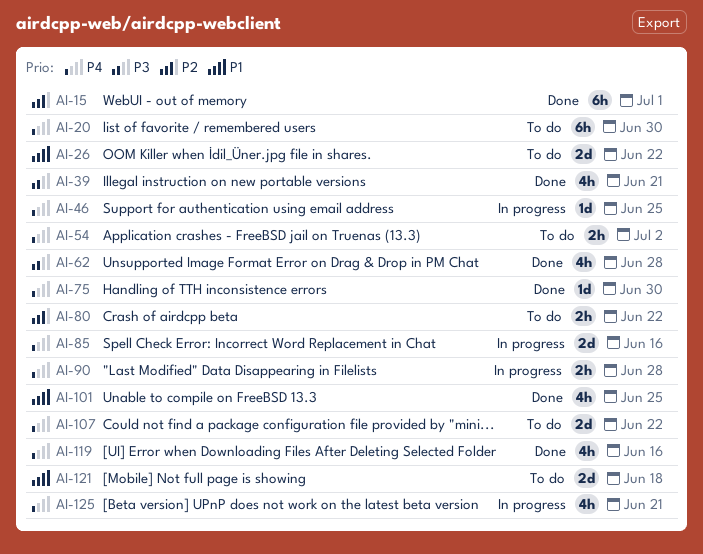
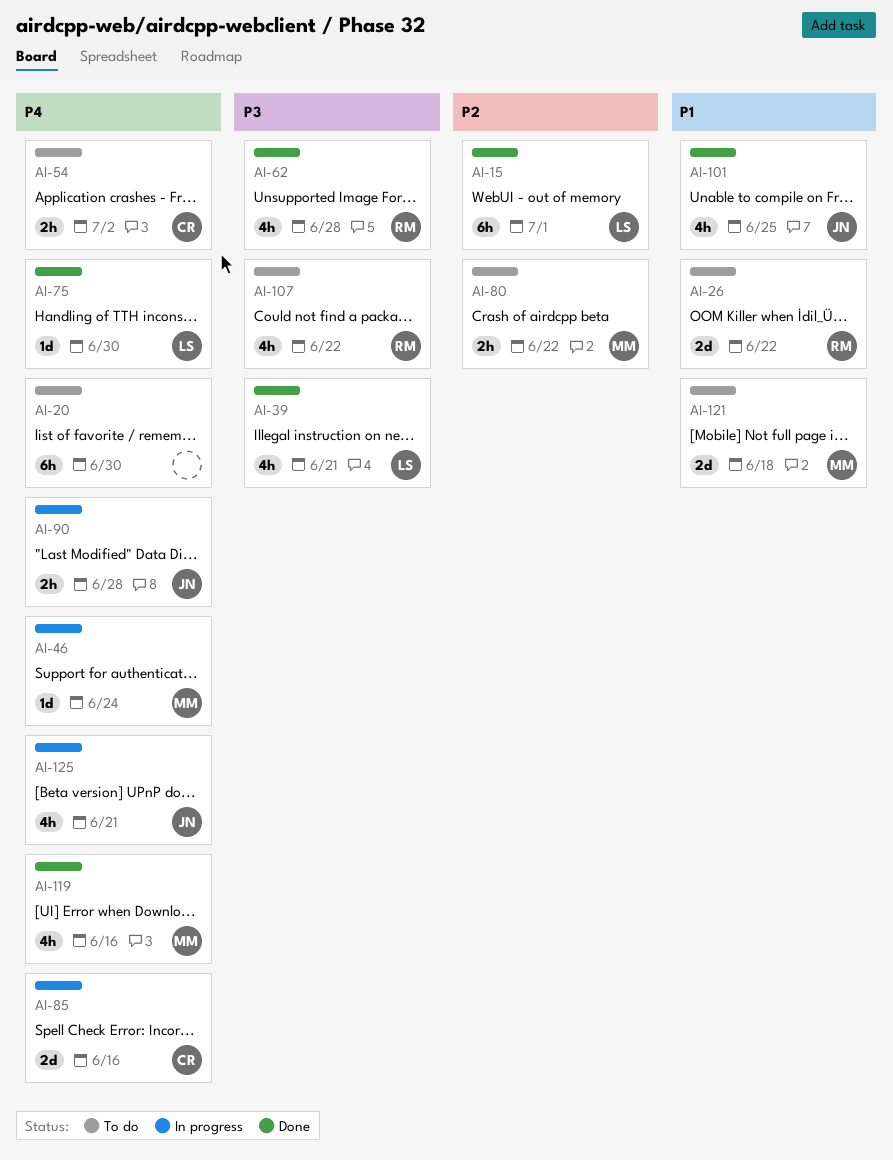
AI-46, due: Jun 25 -> Jun 24
AI-107, priority: P4 -> P3
AI-107, estimate: 2d -> 4h

